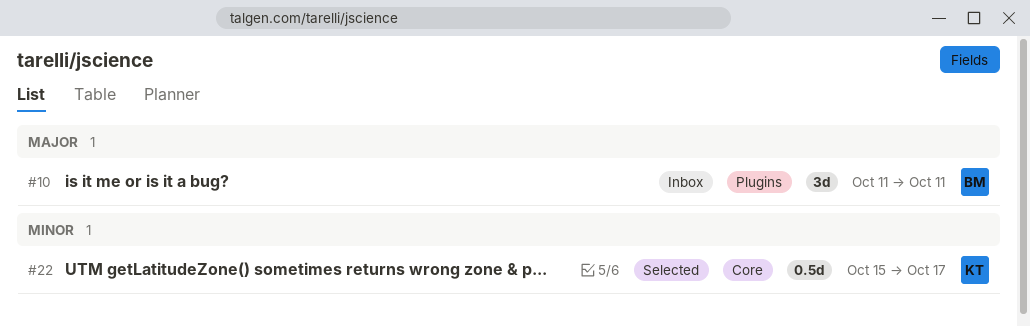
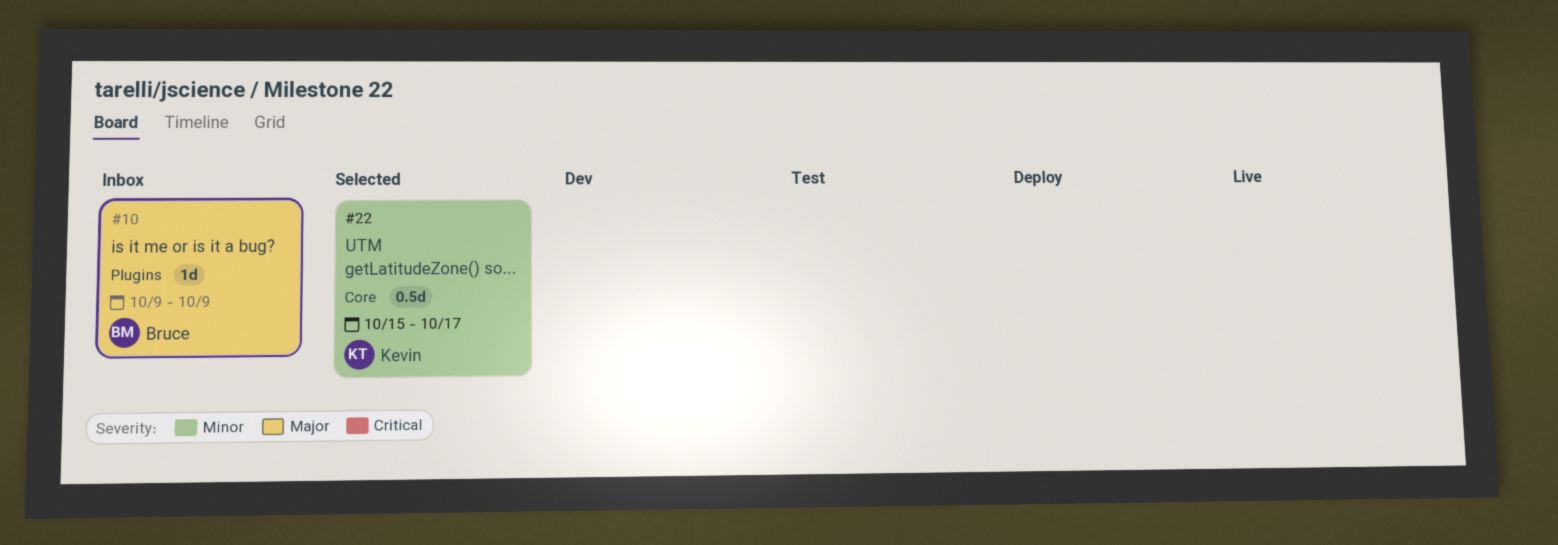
#10, estimate: 3d -> 1d
#10, start: Oct 11 -> Oct 9
#10, due: Oct 11 -> Oct 9

